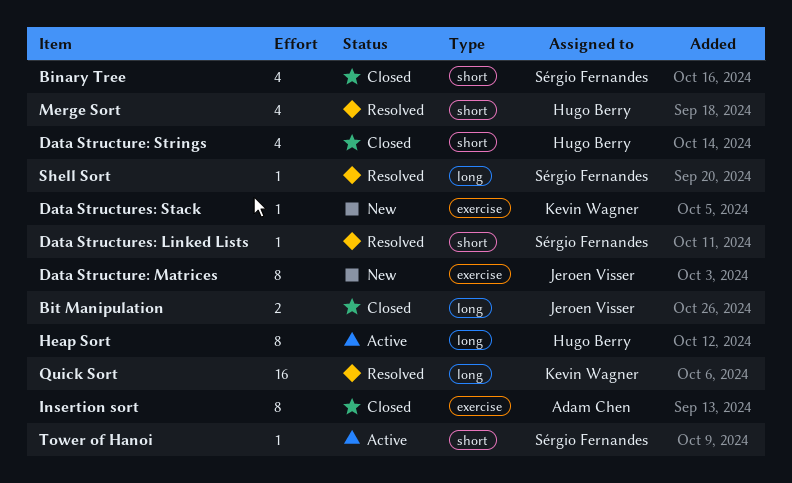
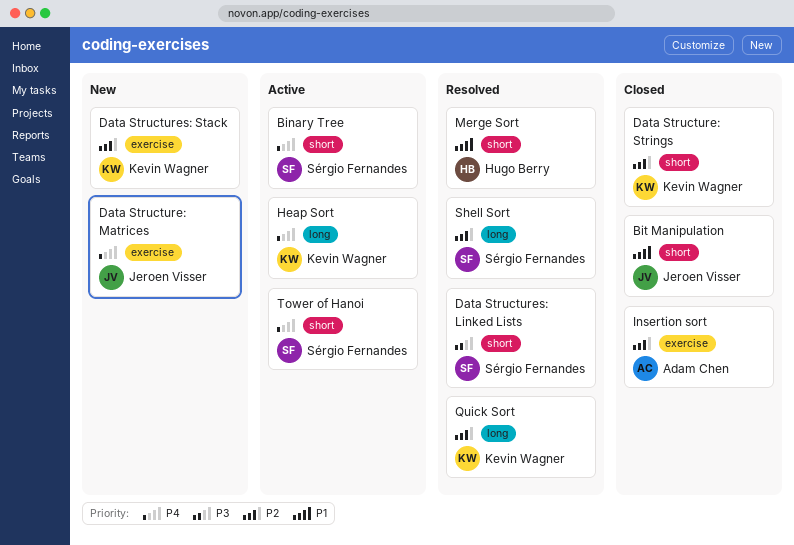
Binary Tree, status: Closed -> Active
Bit Manipulation, label: long -> short
Data Structure: Strings, owner: Hugo Berry -> Kevin Wagner
Heap Sort, owner: Hugo Berry -> Kevin Wagner

